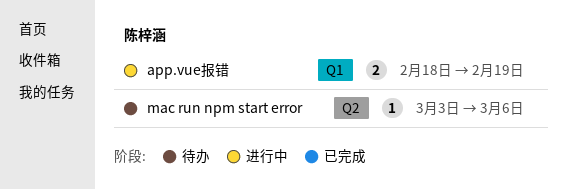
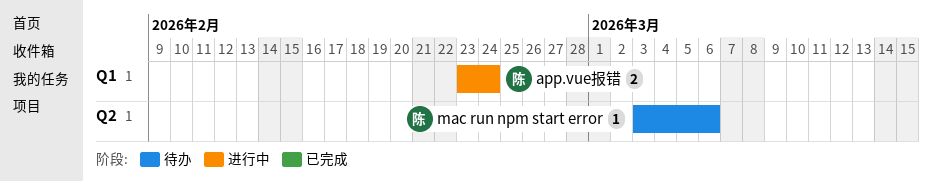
app.vue报错, start: Feb 18 -> Feb 23
app.vue报错, due: Feb 19 -> Feb 24

